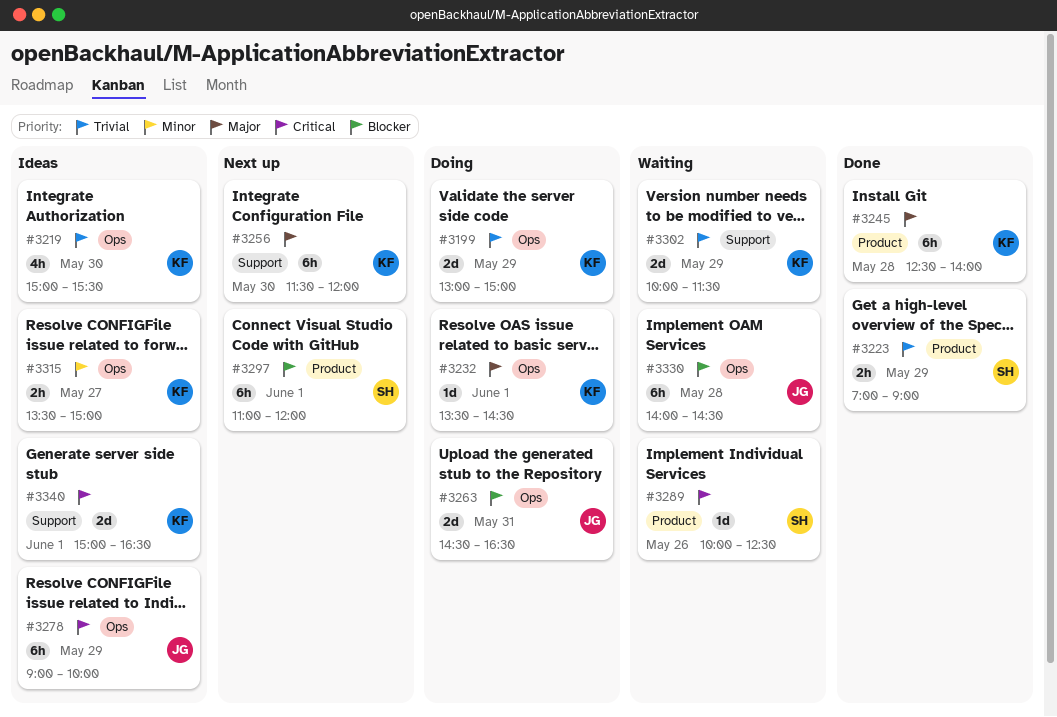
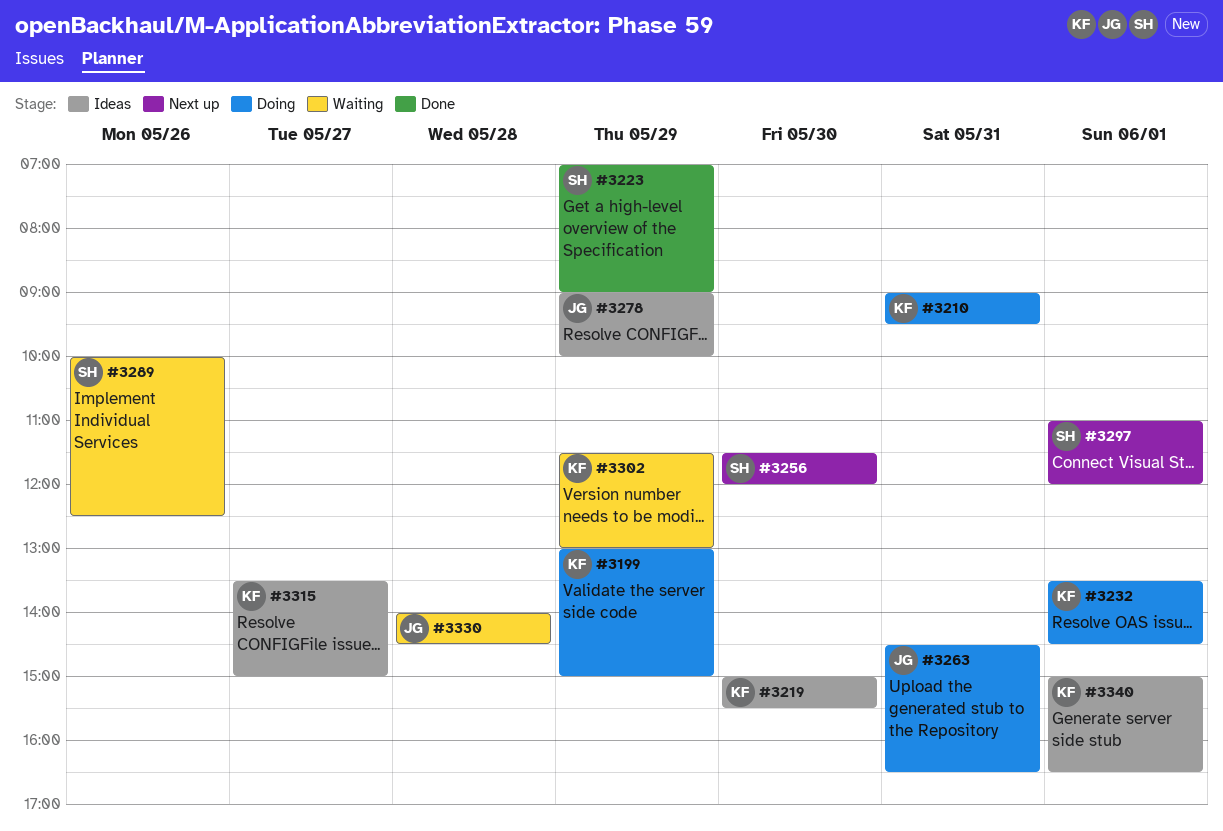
#3210: none -> present
#3245: present -> none
#3256, owner: KF -> SH
#3302, begins: 10:00 -> 11:30
#3302, ends: 11:30 -> 13:00

